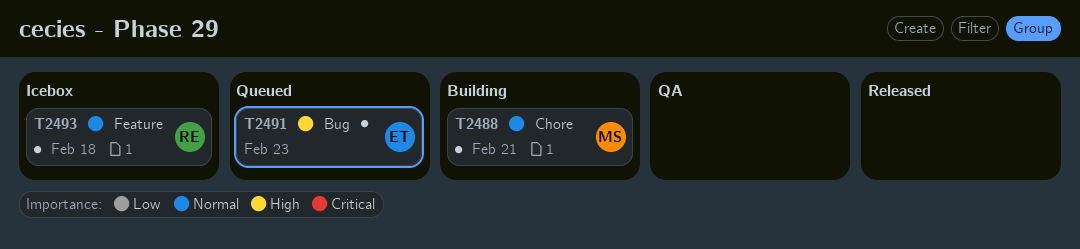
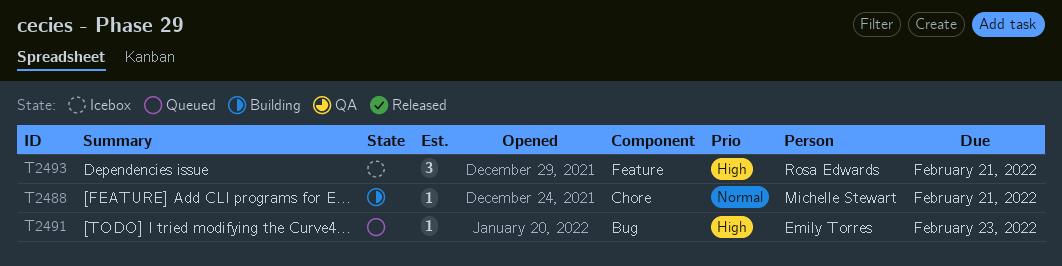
T2493, priority: Normal -> High
T2493, estimate: 1 -> 3
T2493, due: Feb 18 -> Feb 21

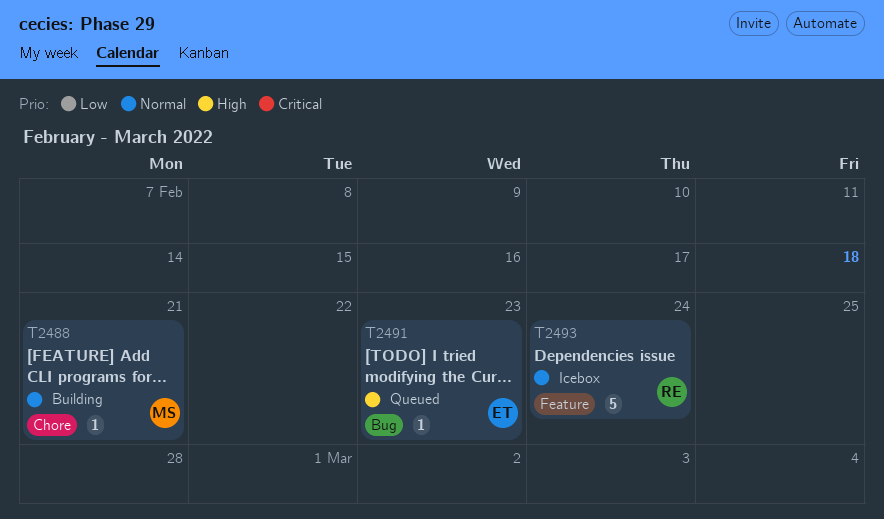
T2493, priority: High -> Normal
T2493, estimate: 3 -> 5
T2493, due: Feb 21 -> Feb 24

